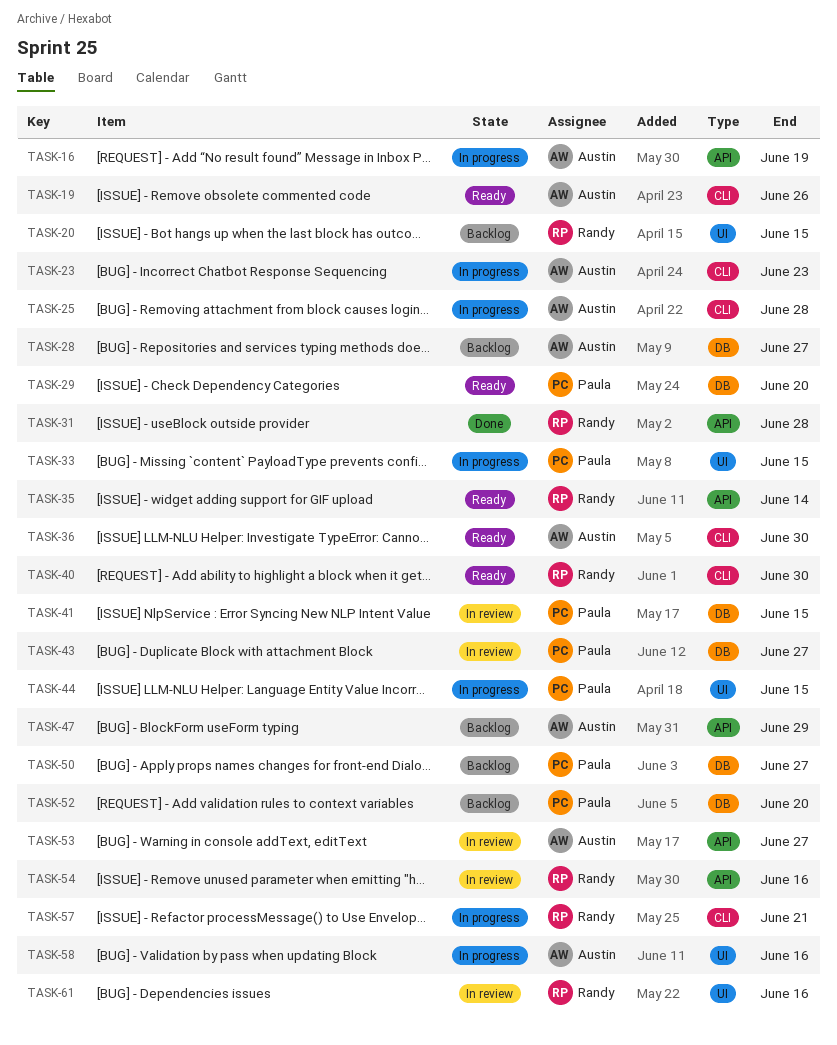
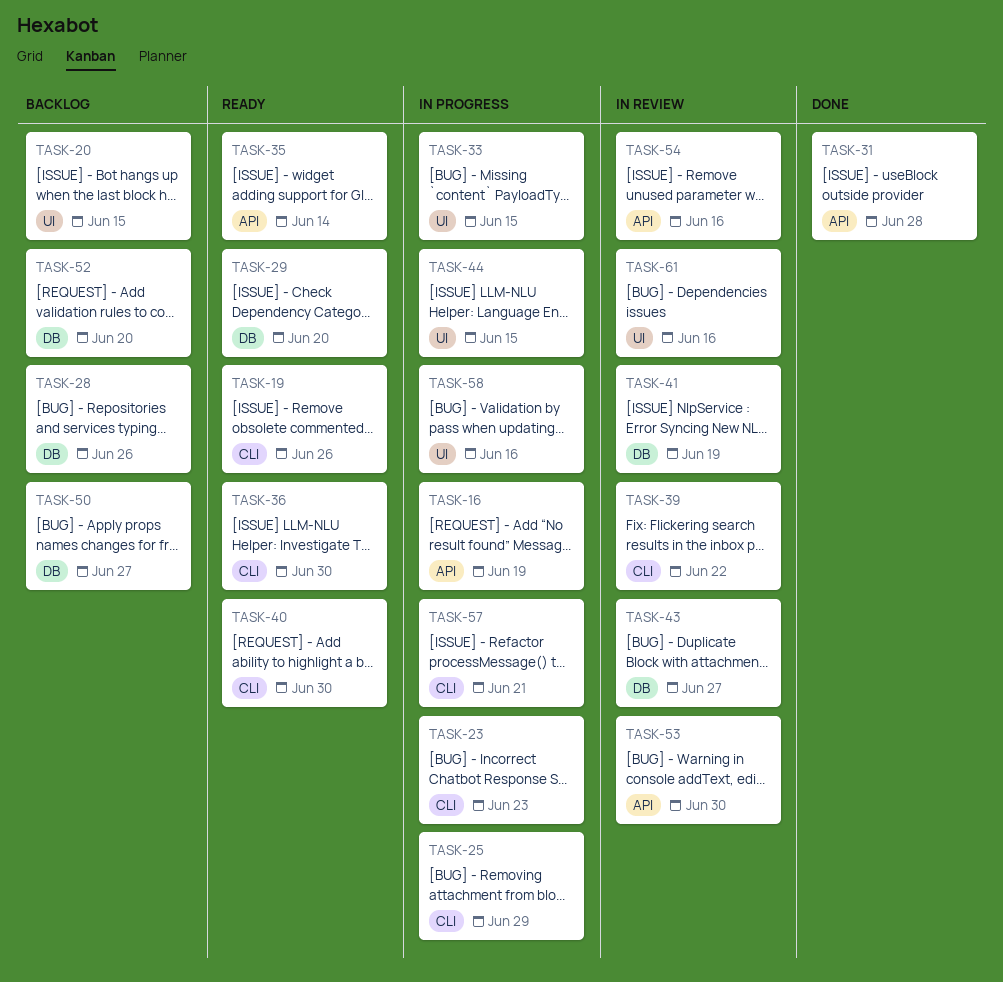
TASK-25, due: Jun 28 -> Jun 29
TASK-28, due: Jun 27 -> Jun 26
TASK-39: none -> present
TASK-41, due: Jun 15 -> Jun 19
TASK-47: present -> none
TASK-53, due: Jun 27 -> Jun 30

